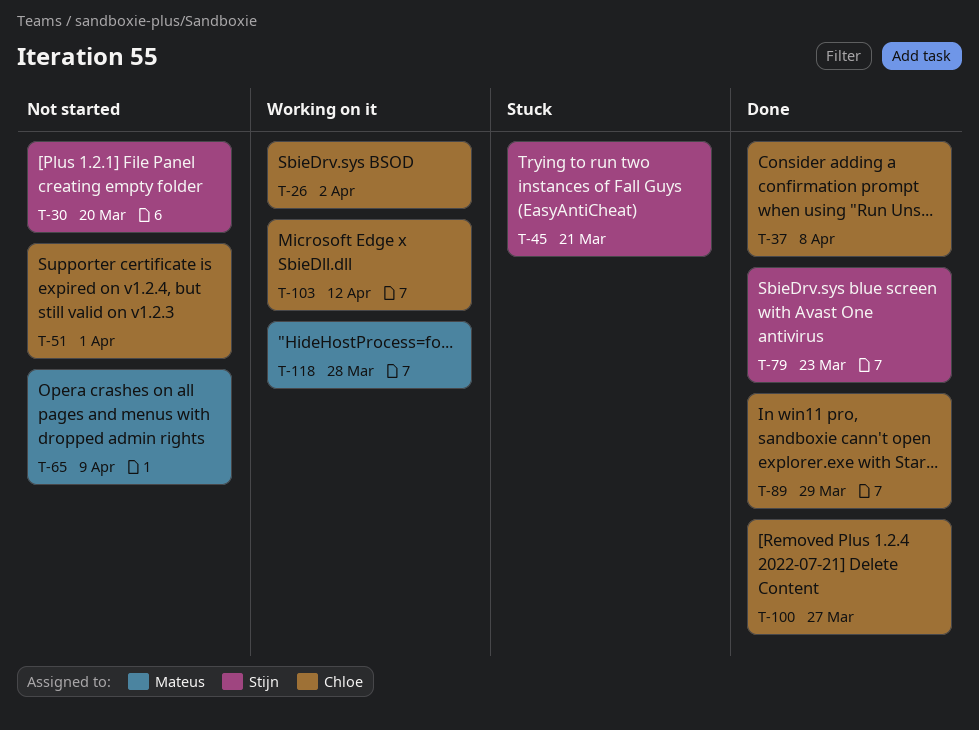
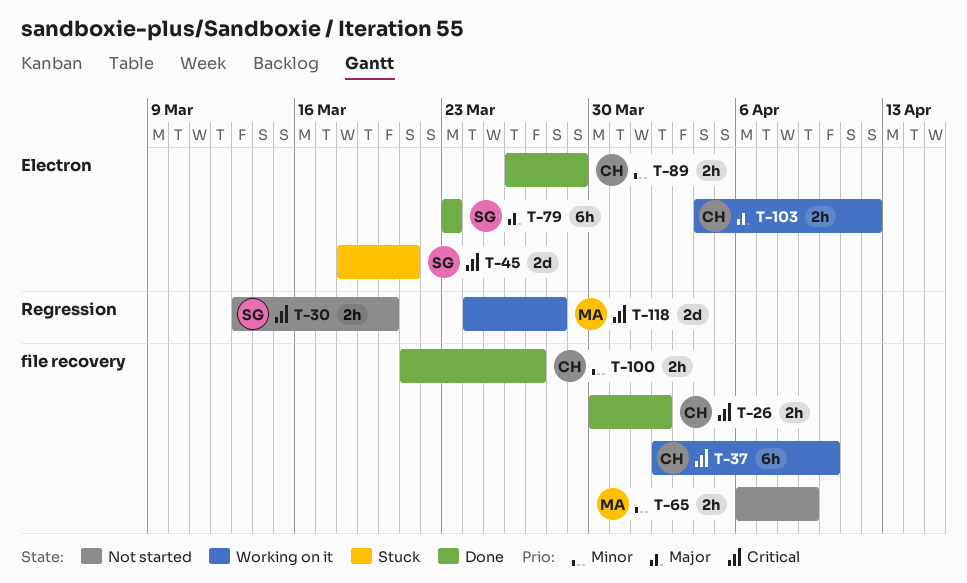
T-26, status: Working on it -> Done
T-37, status: Done -> Working on it
T-37, due: Apr 8 -> Apr 10
T-51: present -> none

